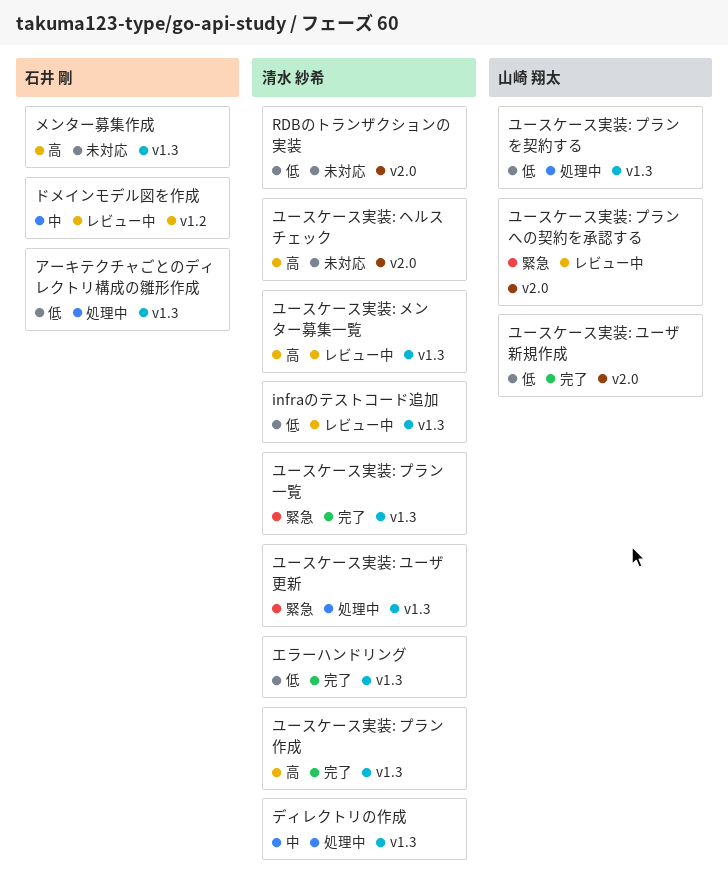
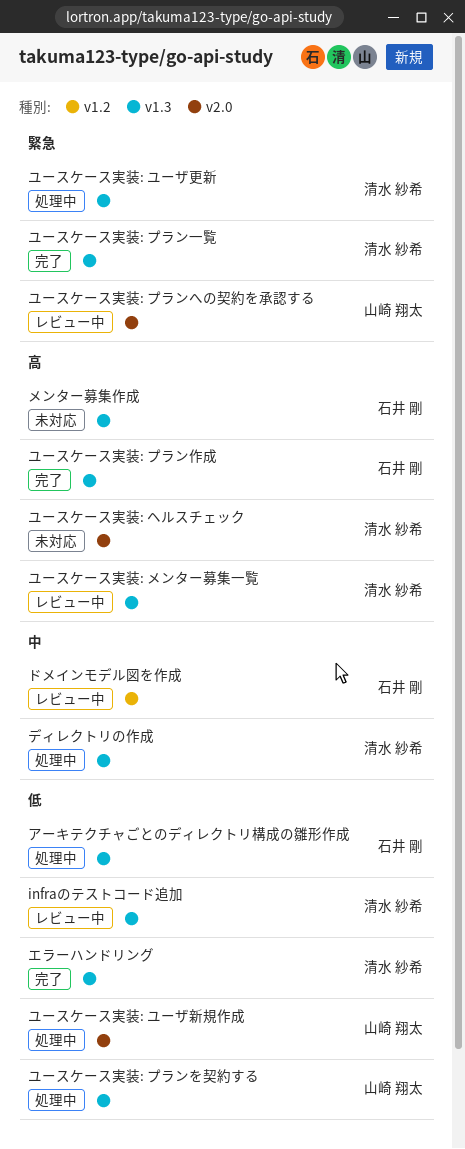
RDBのトランザクションの実装: present -> none
ユースケース実装: プラン作成, owner: 清水 紗希 -> 石井 剛
ユースケース実装: ユーザ新規作成, status: 完了 -> 処理中

